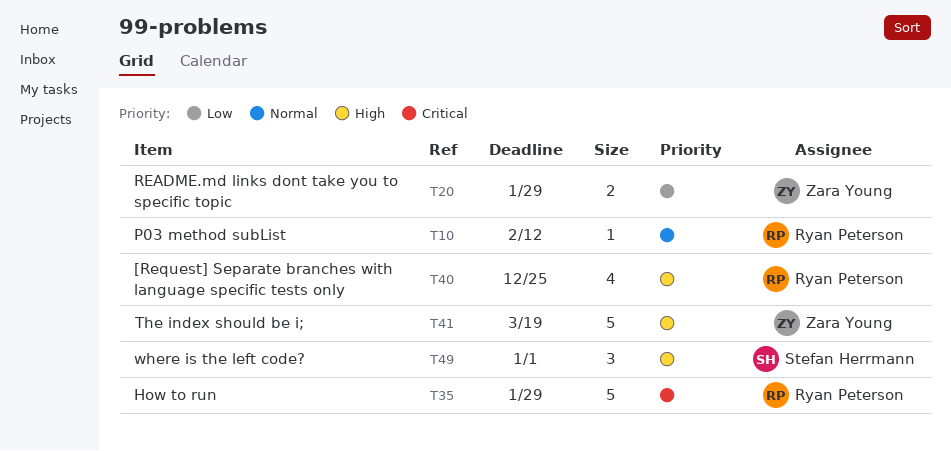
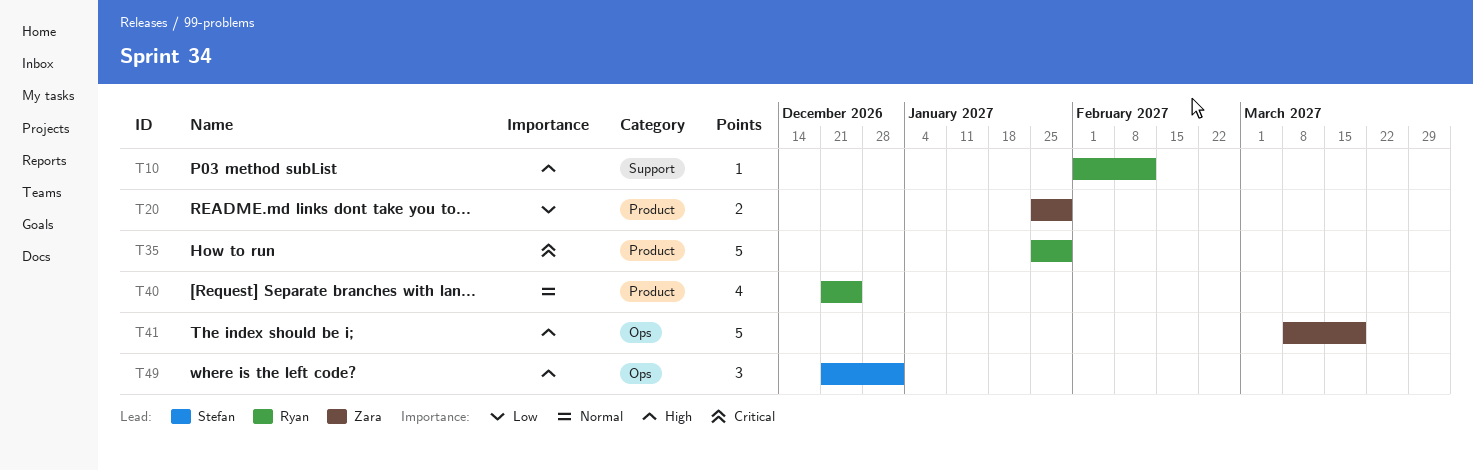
T10, priority: Normal -> High
T40, priority: High -> Normal

